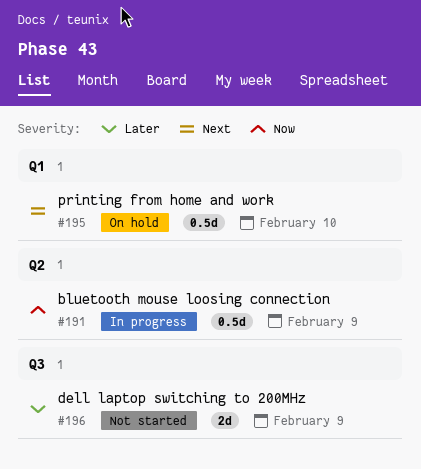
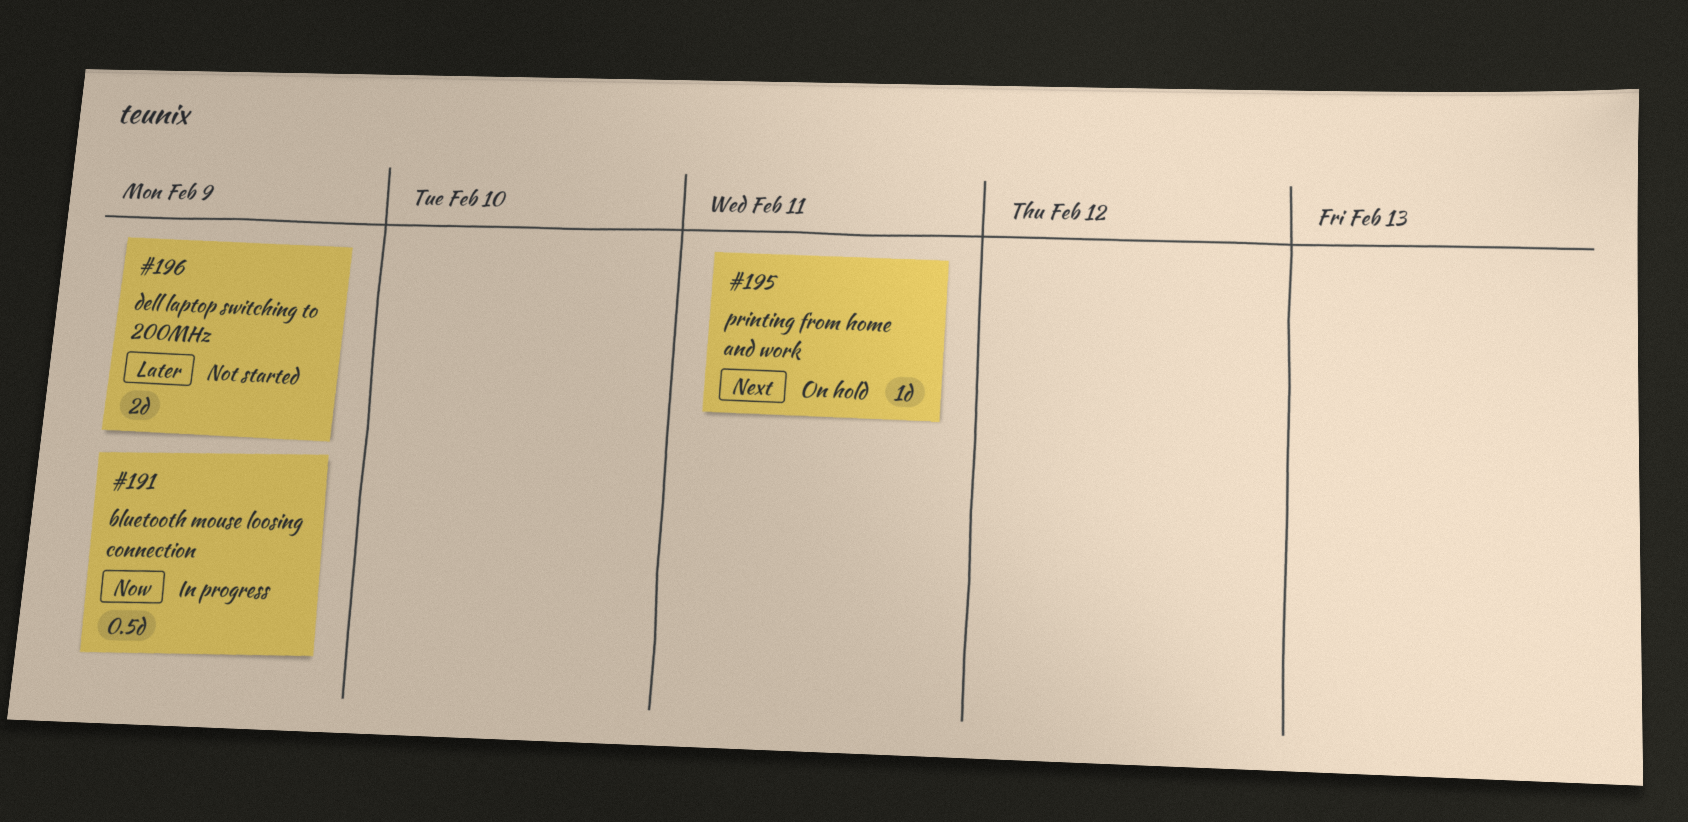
#195, estimate: 0.5d -> 1d
#195, due: Feb 10 -> Feb 11

